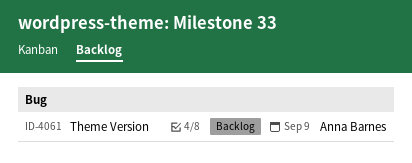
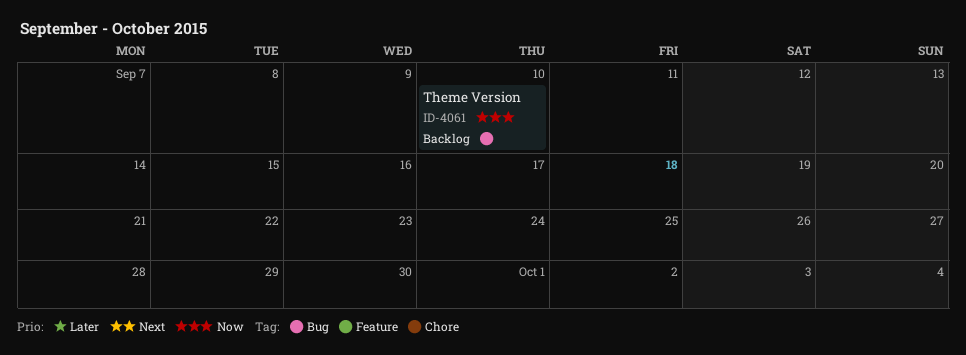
ID-4061, due: Sep 9 -> Sep 10

